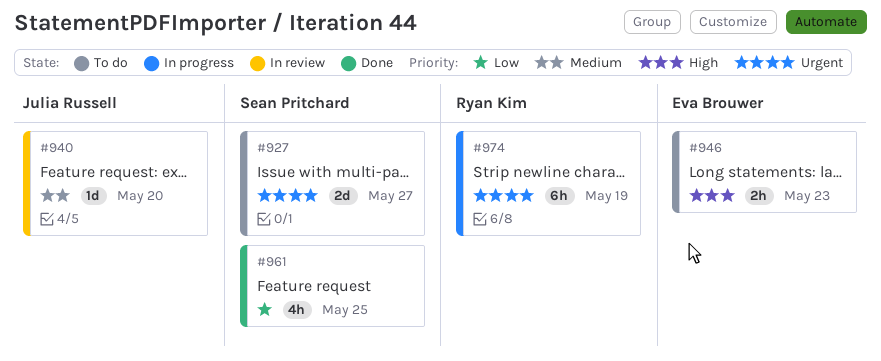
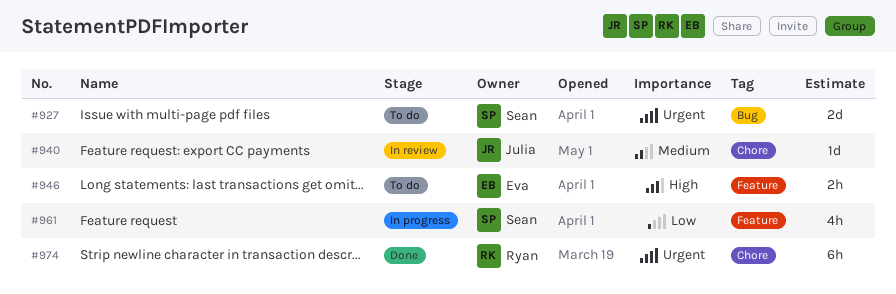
#961, status: Done -> In progress
#974, status: In progress -> Done

